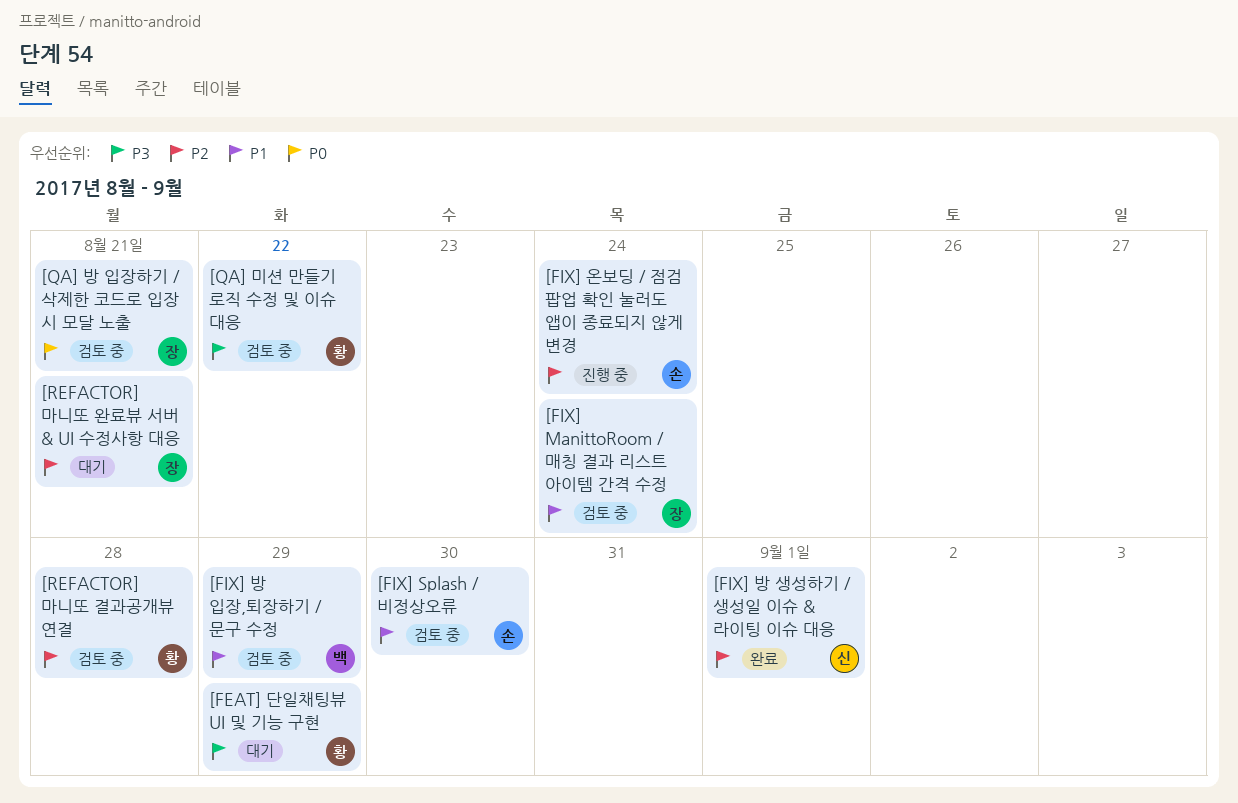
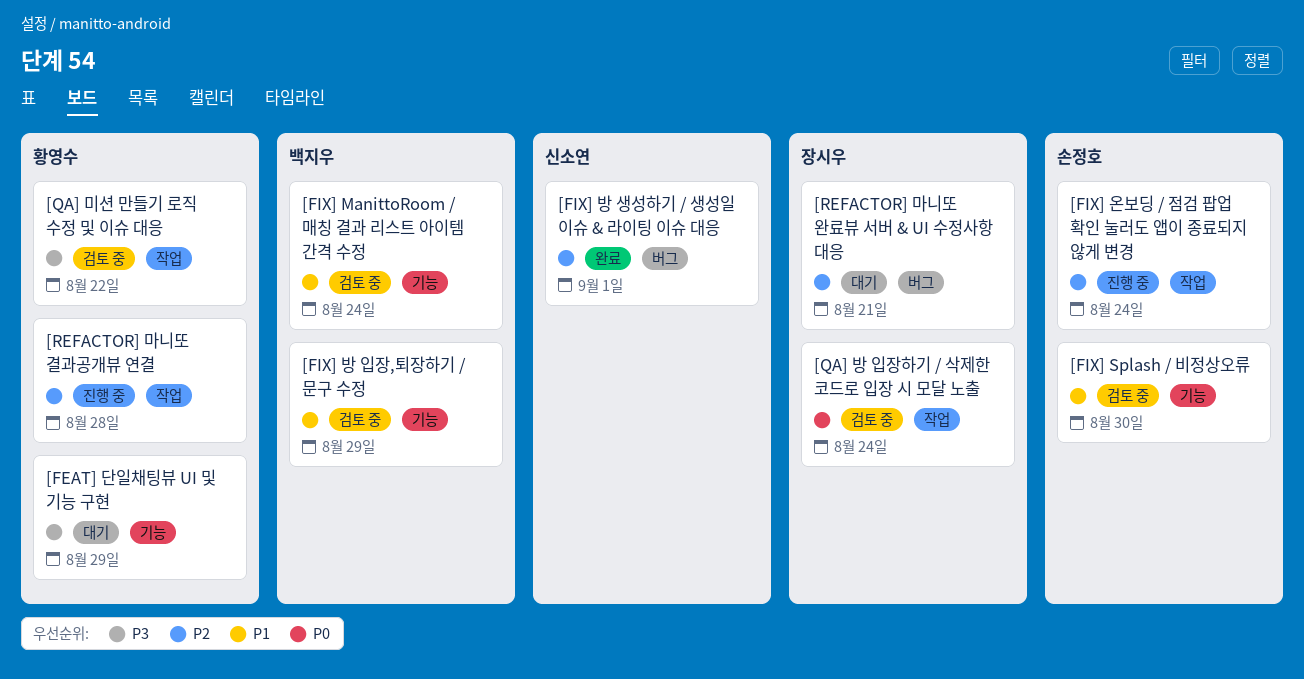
[FIX] ManittoRoom / 매칭 결과 리스트 아이템 간격 수정, owner: 장시우 -> 백지우
[QA] 방 입장하기 / 삭제한 코드로 입장 시 모달 노출, due: Aug 21 -> Aug 24
[REFACTOR] 마니또 결과공개뷰 연결, status: 검토 중 -> 진행 중

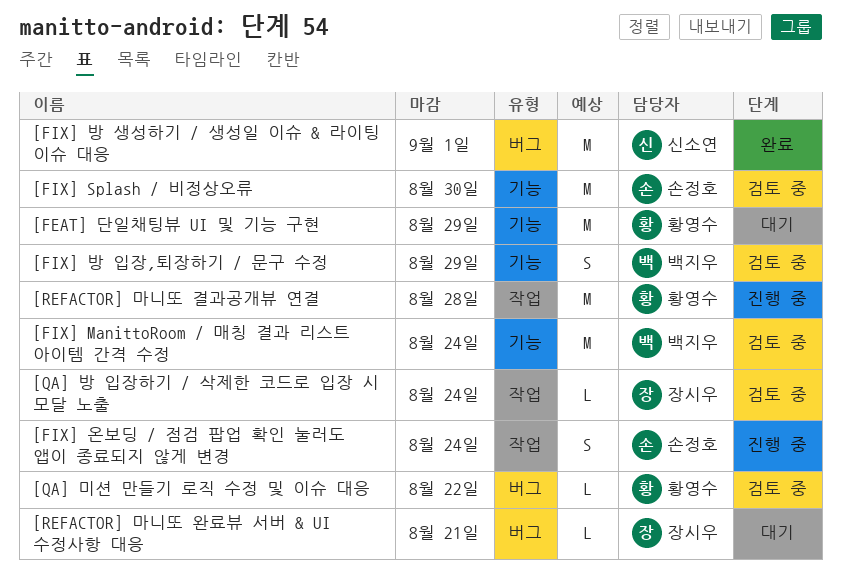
[QA] 미션 만들기 로직 수정 및 이슈 대응, label: 작업 -> 버그

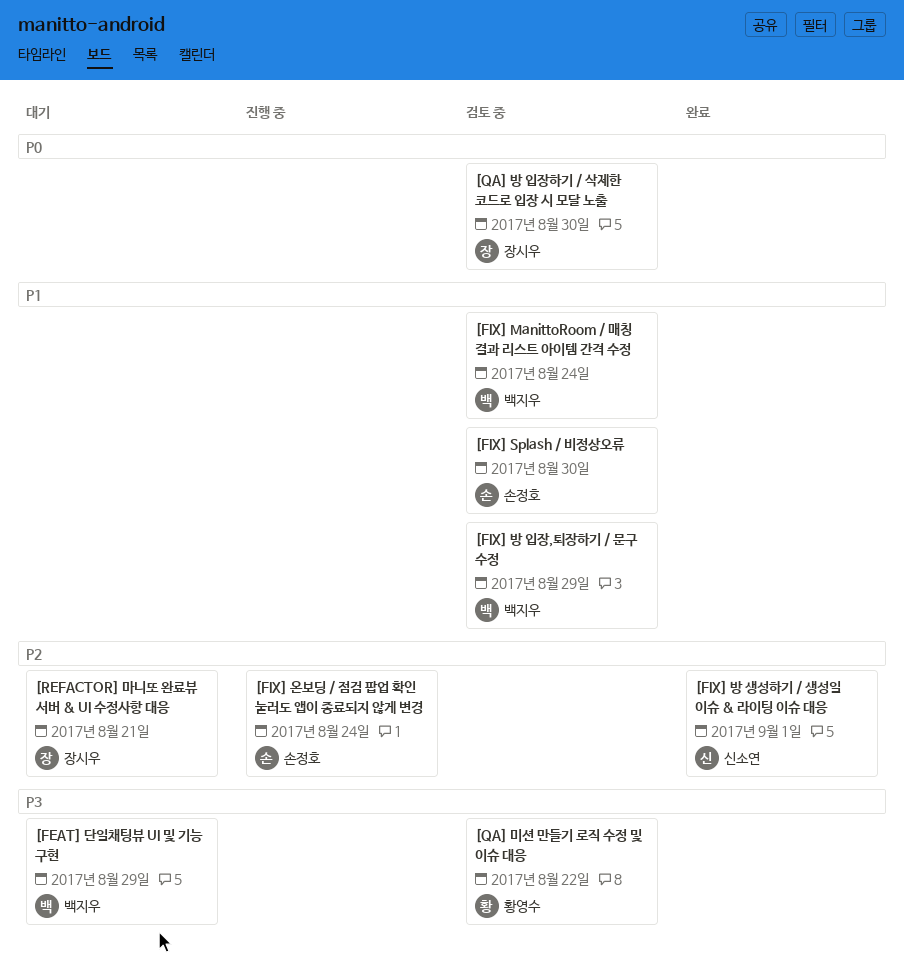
[FEAT] 단일채팅뷰 UI 및 기능 구현, owner: 황영수 -> 백지우
[QA] 방 입장하기 / 삭제한 코드로 입장 시 모달 노출, due: Aug 24 -> Aug 30
[REFACTOR] 마니또 결과공개뷰 연결: present -> none

